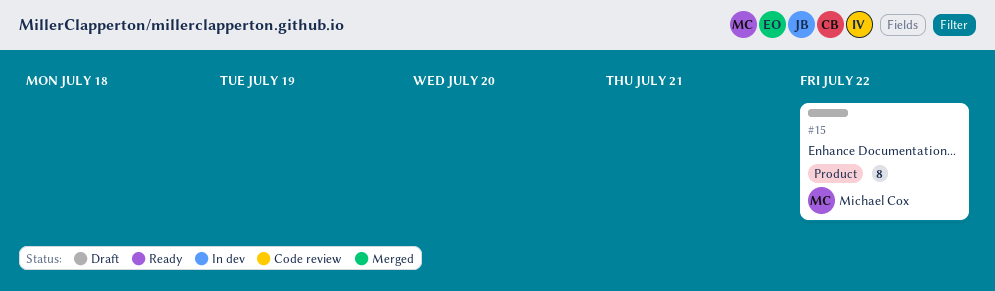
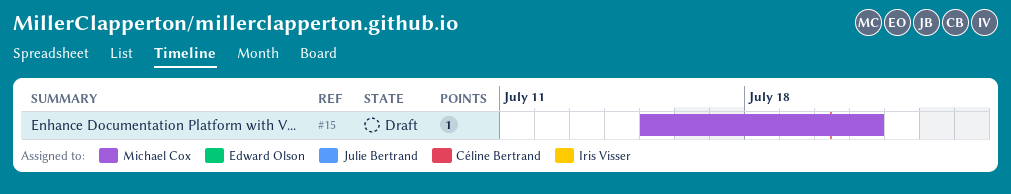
#15, estimate: 8 -> 1
#15, due: Jul 22 -> Jul 21

